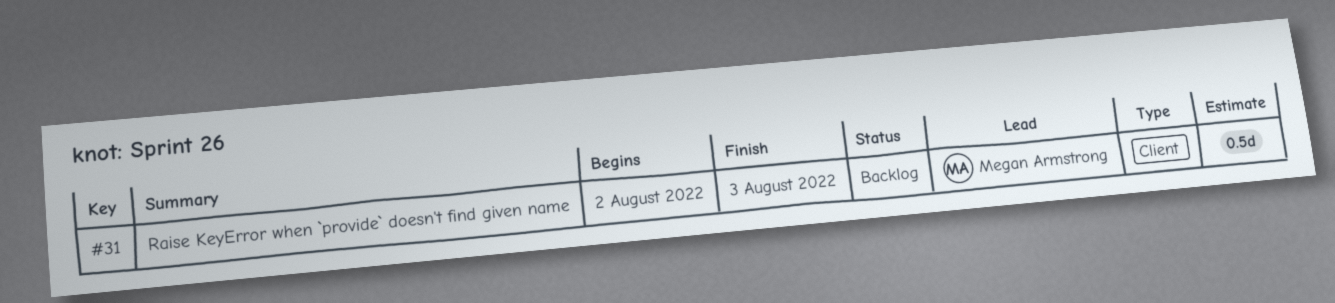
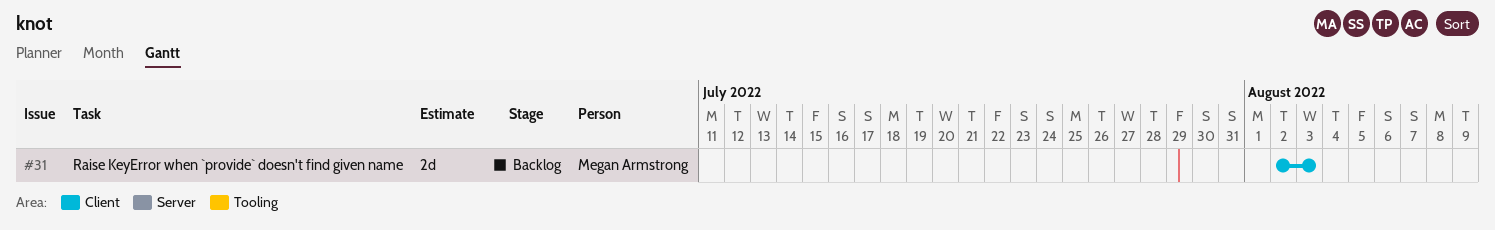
#31, estimate: 0.5d -> 2d

